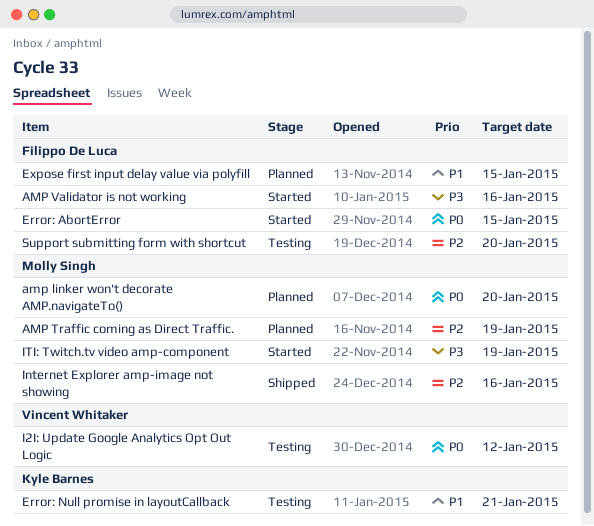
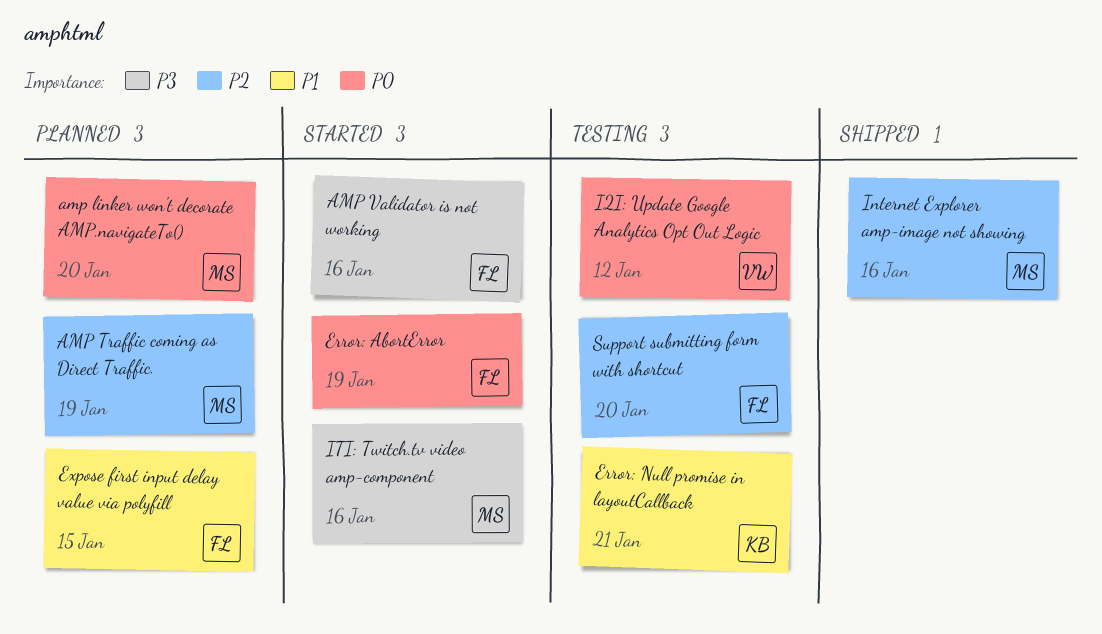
Error: AbortError, due: Jan 15 -> Jan 19
ITI: Twitch.tv video amp-component, due: Jan 19 -> Jan 16

